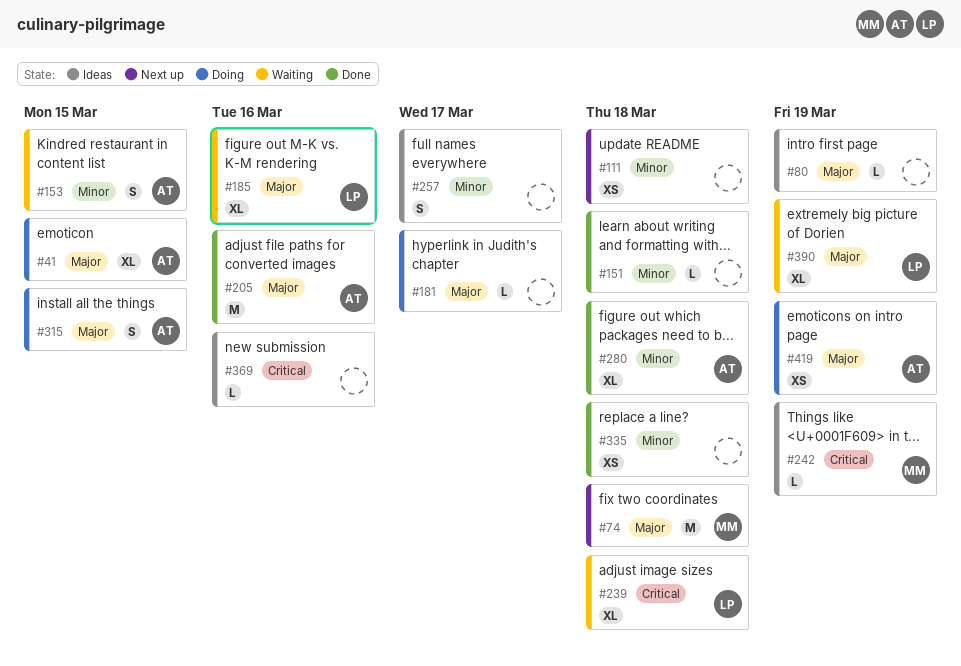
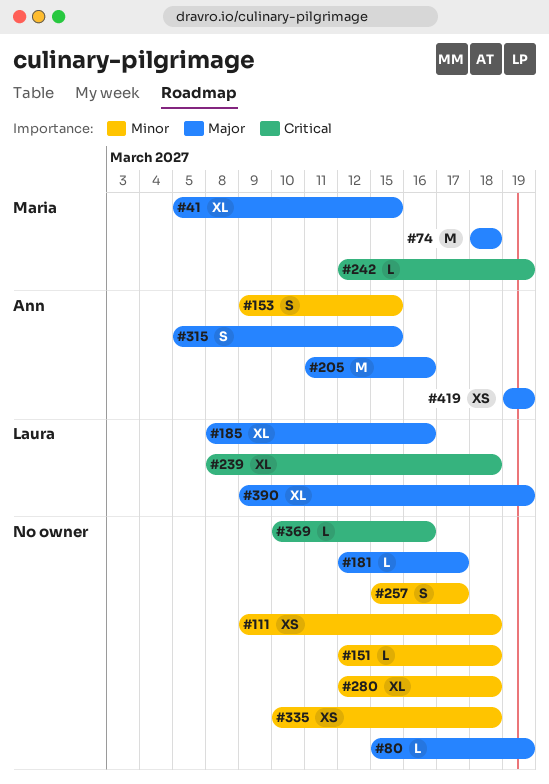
#41, owner: Ann -> Maria
#280, owner: Ann -> none

